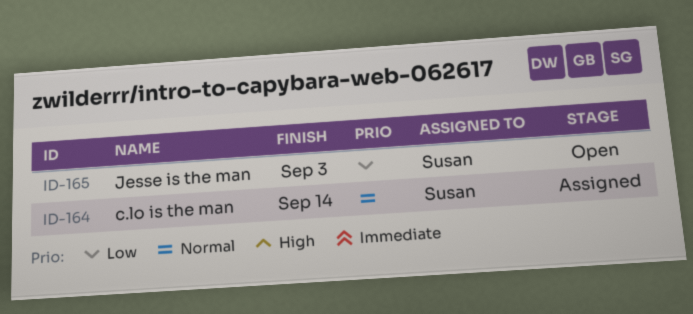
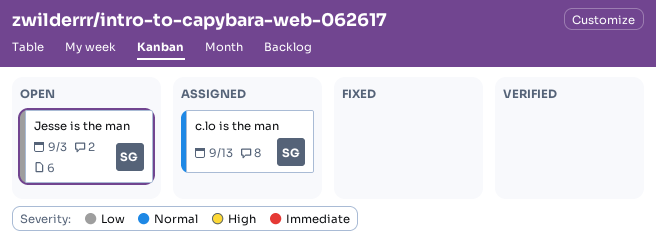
c.lo is the man, due: Sep 14 -> Sep 13

